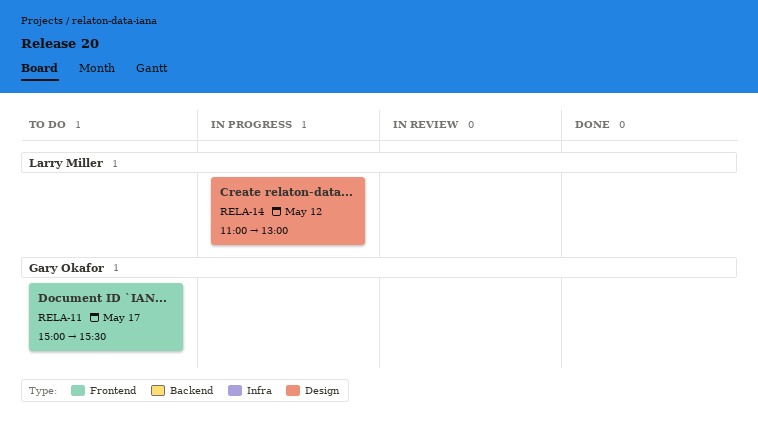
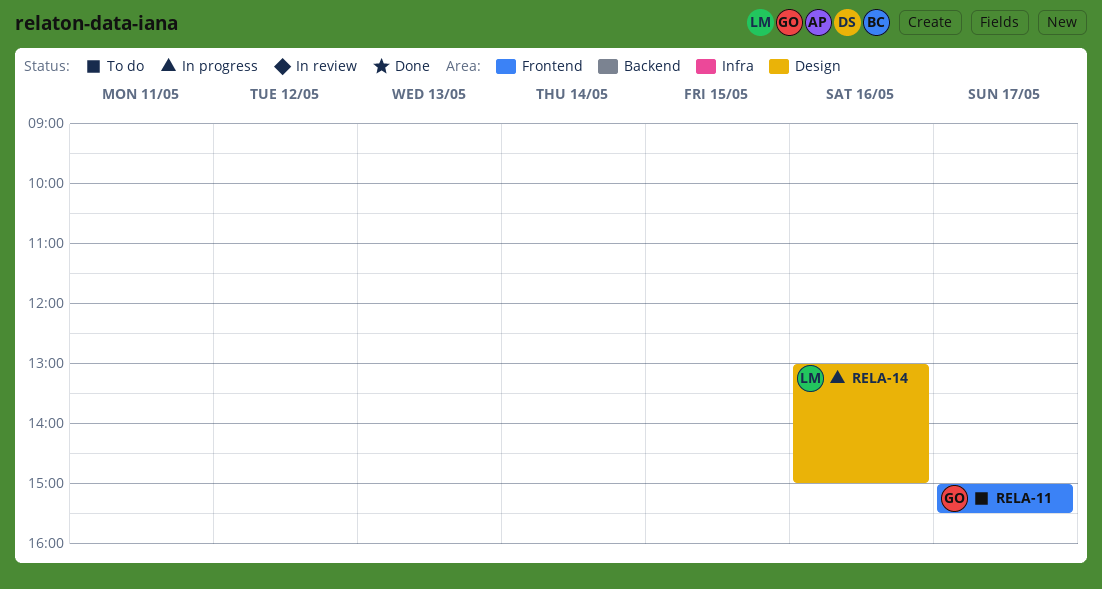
RELA-14, day: May 12 -> May 16
RELA-14, begins: 11:00 -> 13:00
RELA-14, ends: 13:00 -> 15:00

